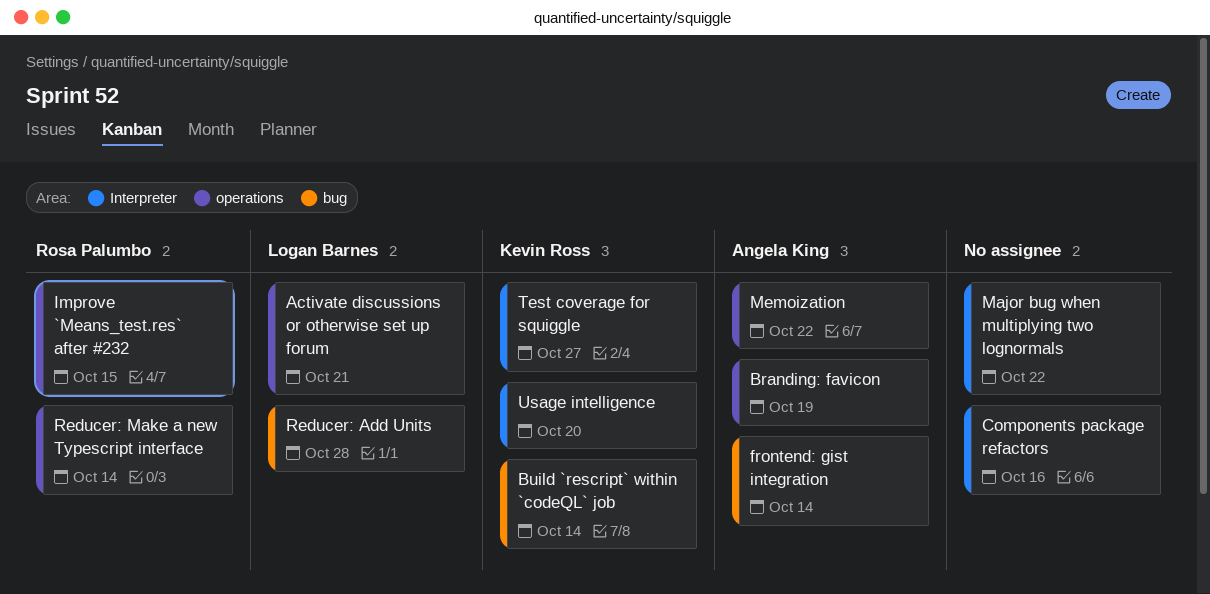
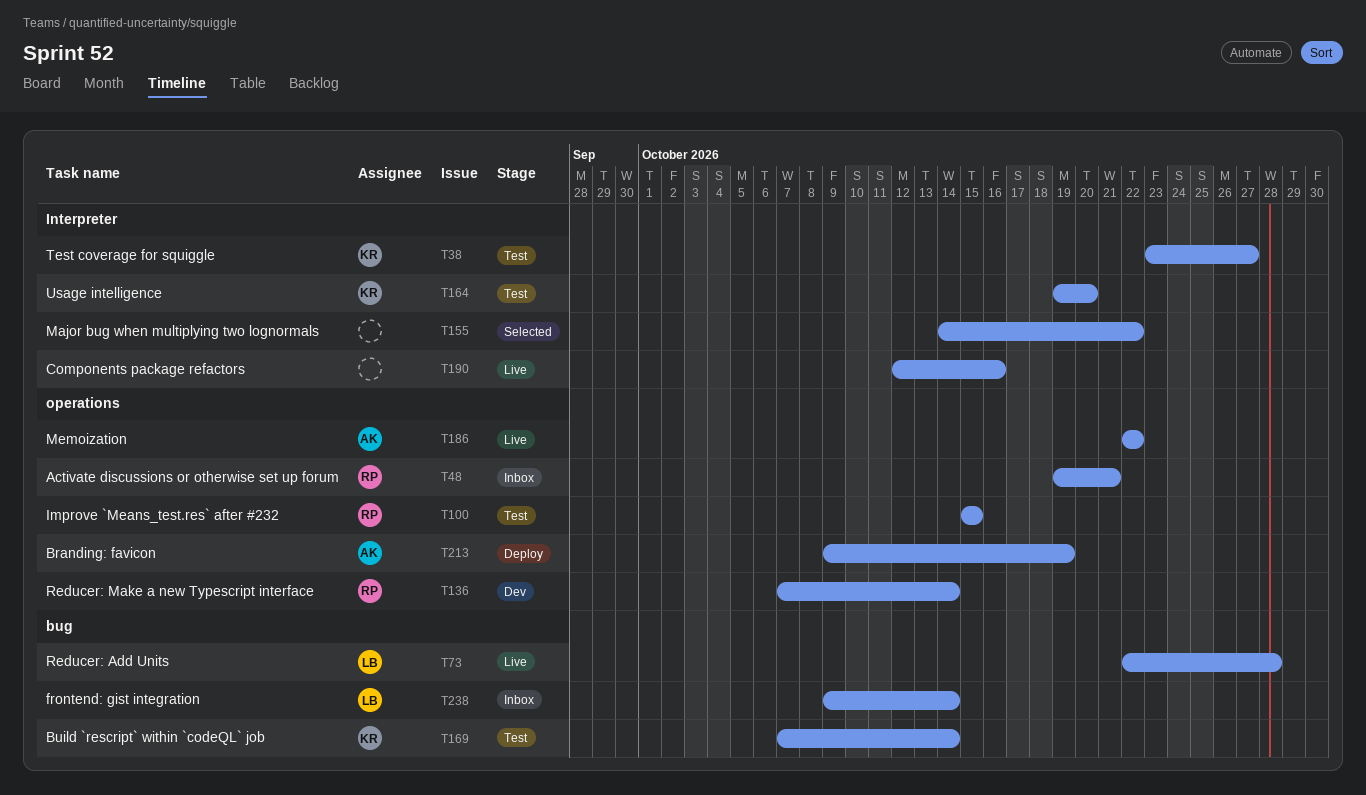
Activate discussions or otherwise set up forum, owner: Logan Barnes -> Rosa Palumbo
frontend: gist integration, owner: Angela King -> Logan Barnes

